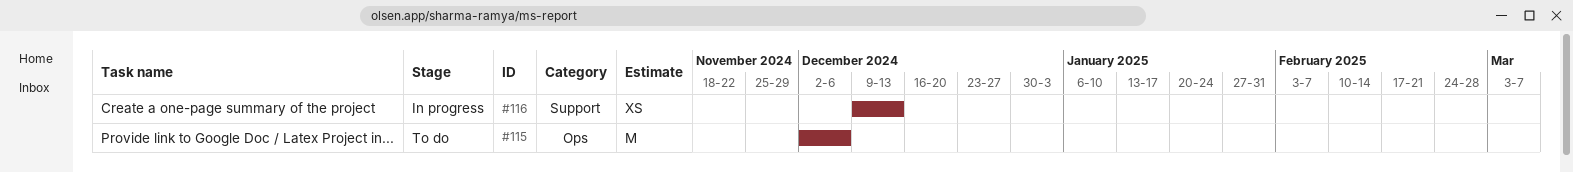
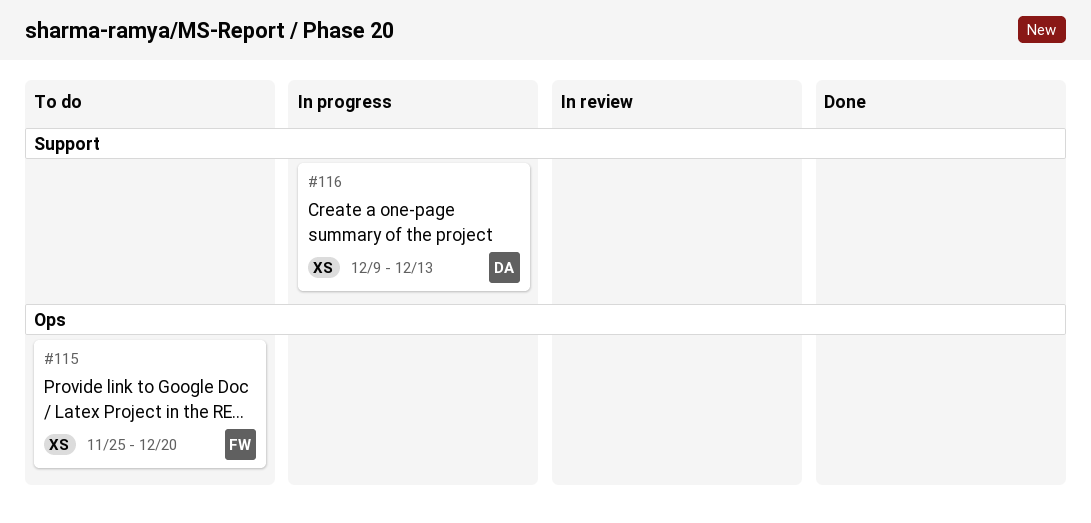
#115, estimate: M -> XS
#115, start: Dec 2 -> Nov 25
#115, due: Dec 6 -> Dec 20

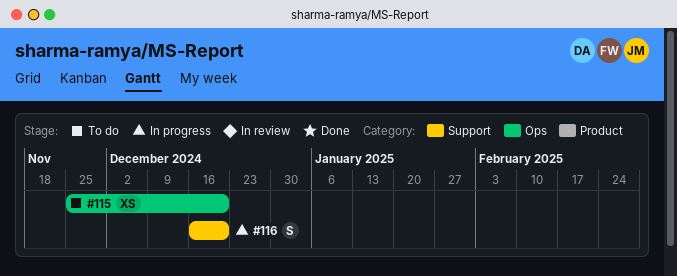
#116, estimate: XS -> S
#116, start: Dec 9 -> Dec 16
#116, due: Dec 13 -> Dec 20

